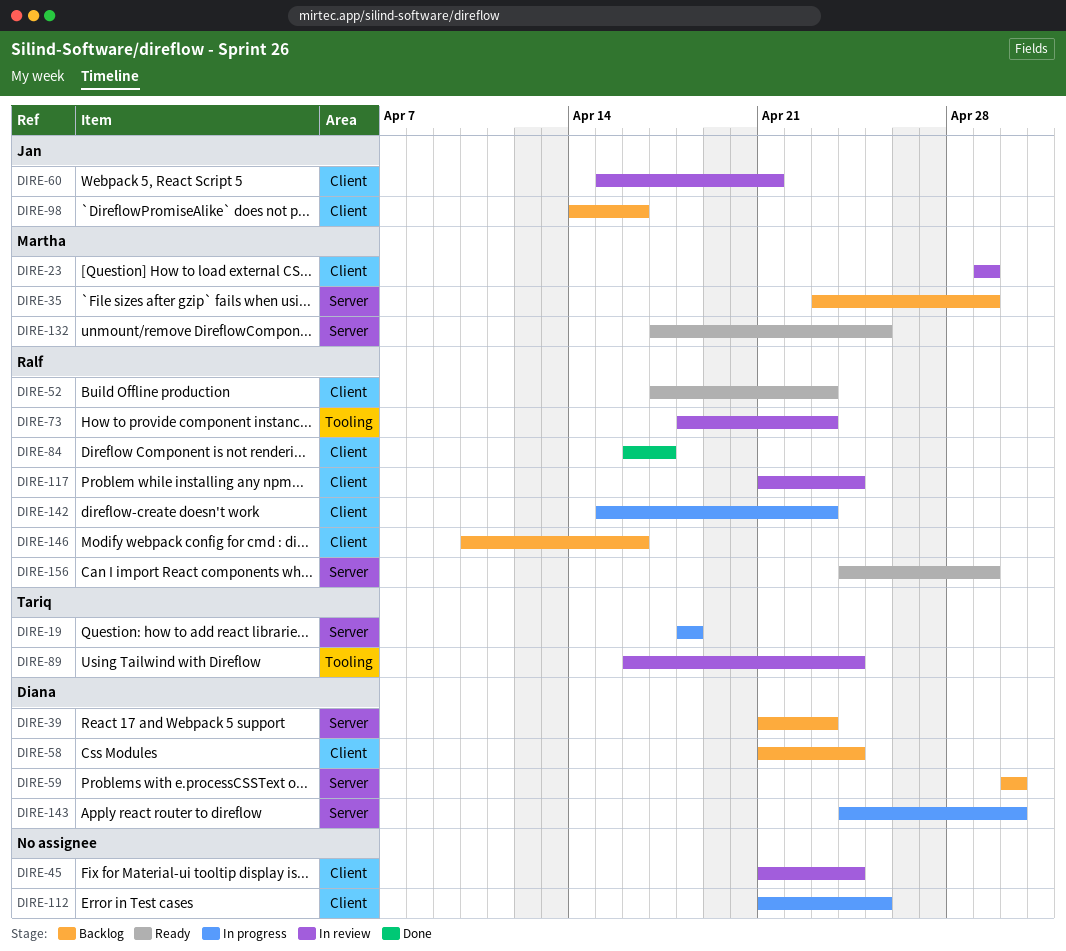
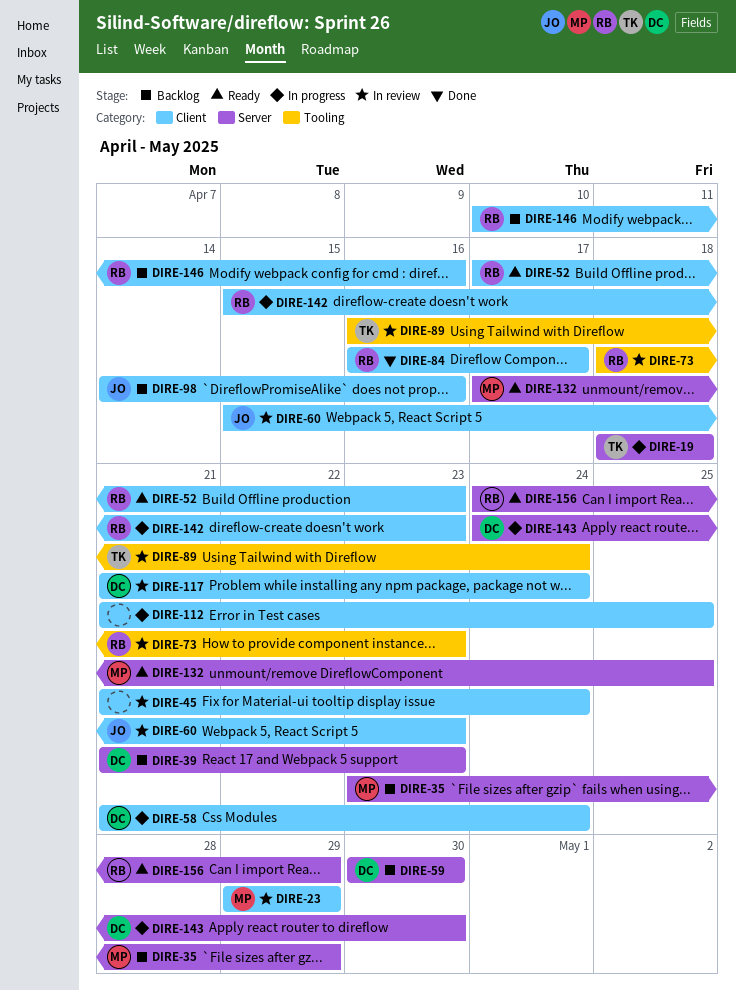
DIRE-58, status: Backlog -> In progress
DIRE-60, due: Apr 21 -> Apr 23
DIRE-117, owner: Ralf -> Diana

